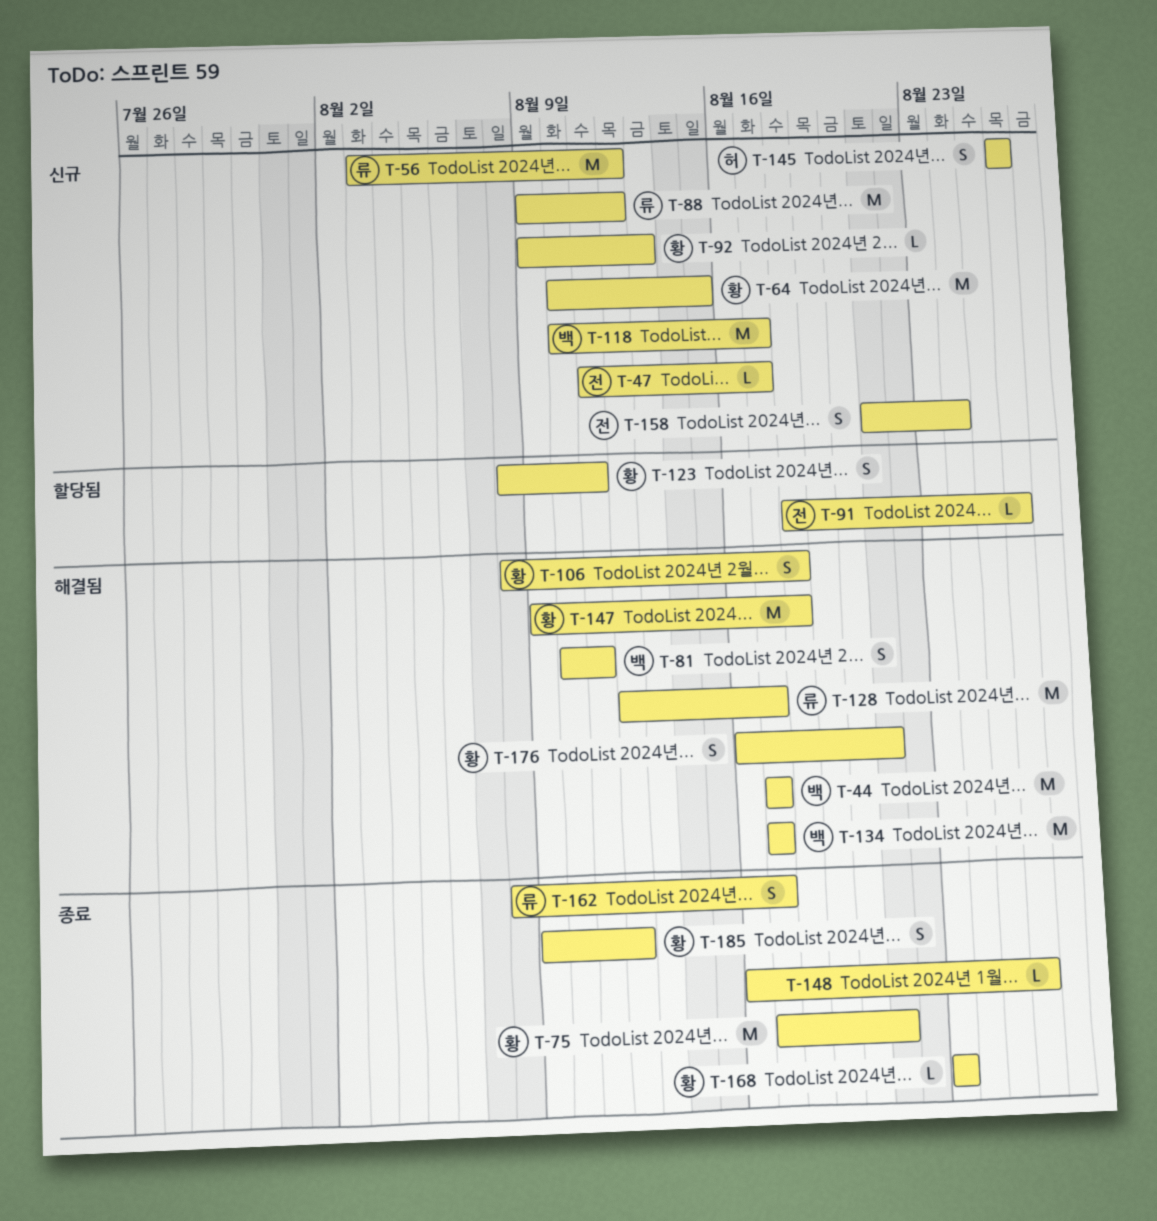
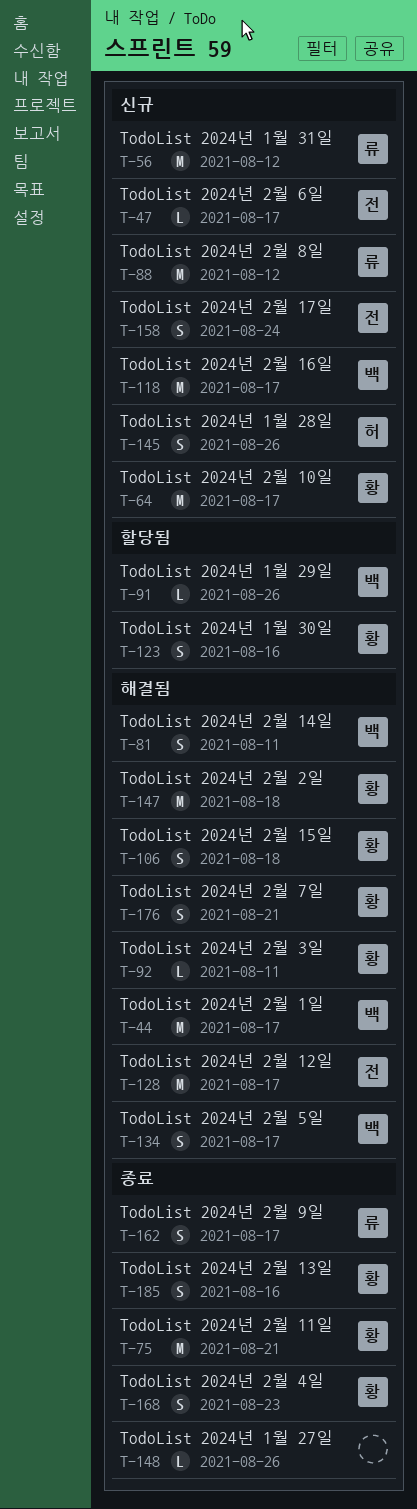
T-64, due: Aug 15 -> Aug 17
T-91, owner: 전 -> 백
T-92, status: 신규 -> 해결됨
T-92, due: Aug 13 -> Aug 11
T-123, due: Aug 11 -> Aug 16
T-128, owner: 류 -> 전
T-134, estimate: M -> S
T-168, estimate: L -> S
T-185, due: Aug 12 -> Aug 16

